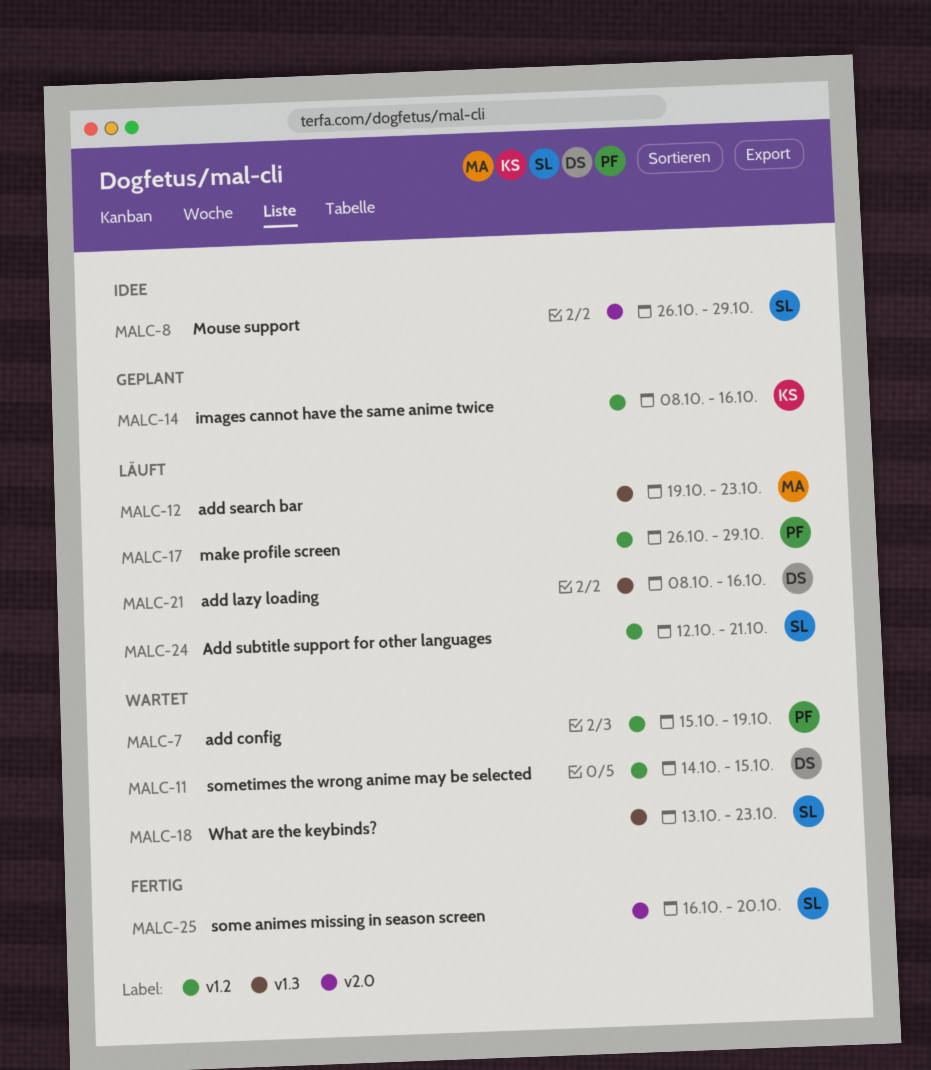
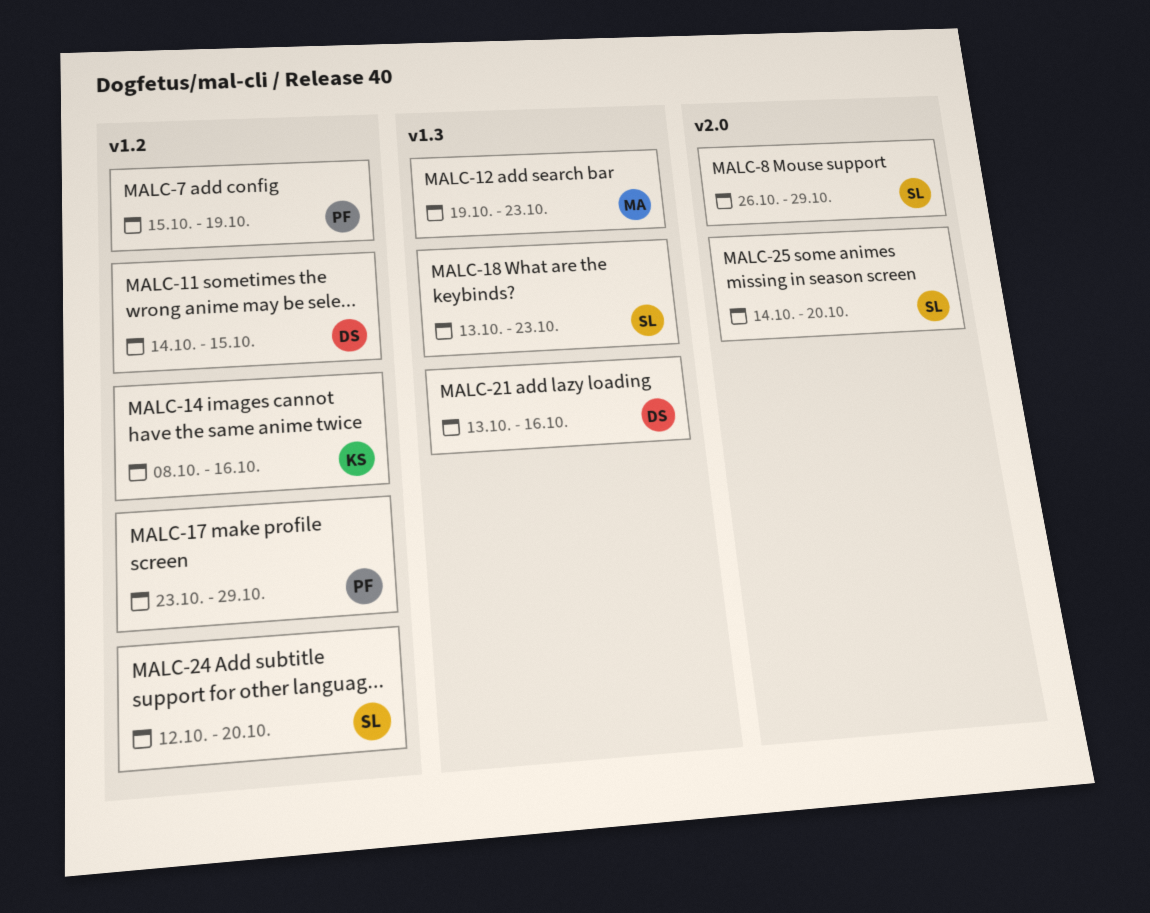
MALC-17, start: Oct 26 -> Oct 23
MALC-21, start: Oct 8 -> Oct 13
MALC-24, due: Oct 21 -> Oct 20
MALC-25, start: Oct 16 -> Oct 14

